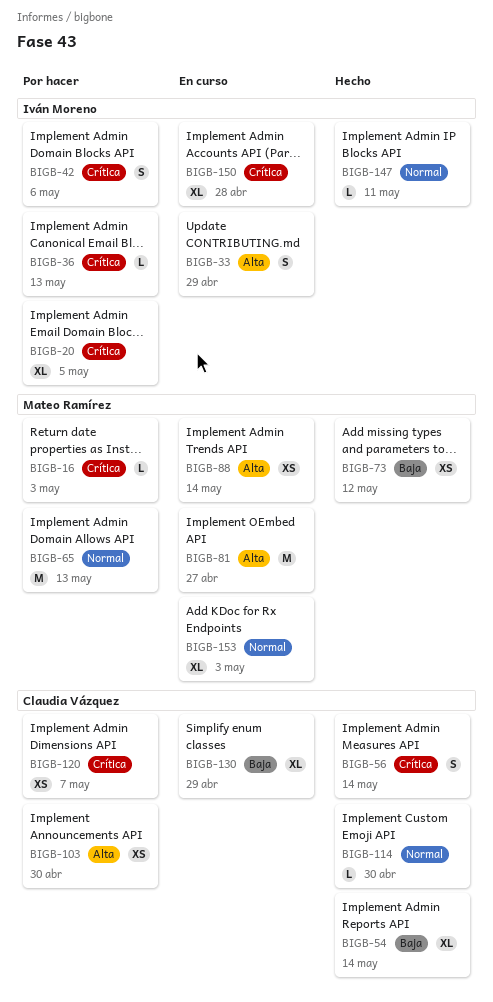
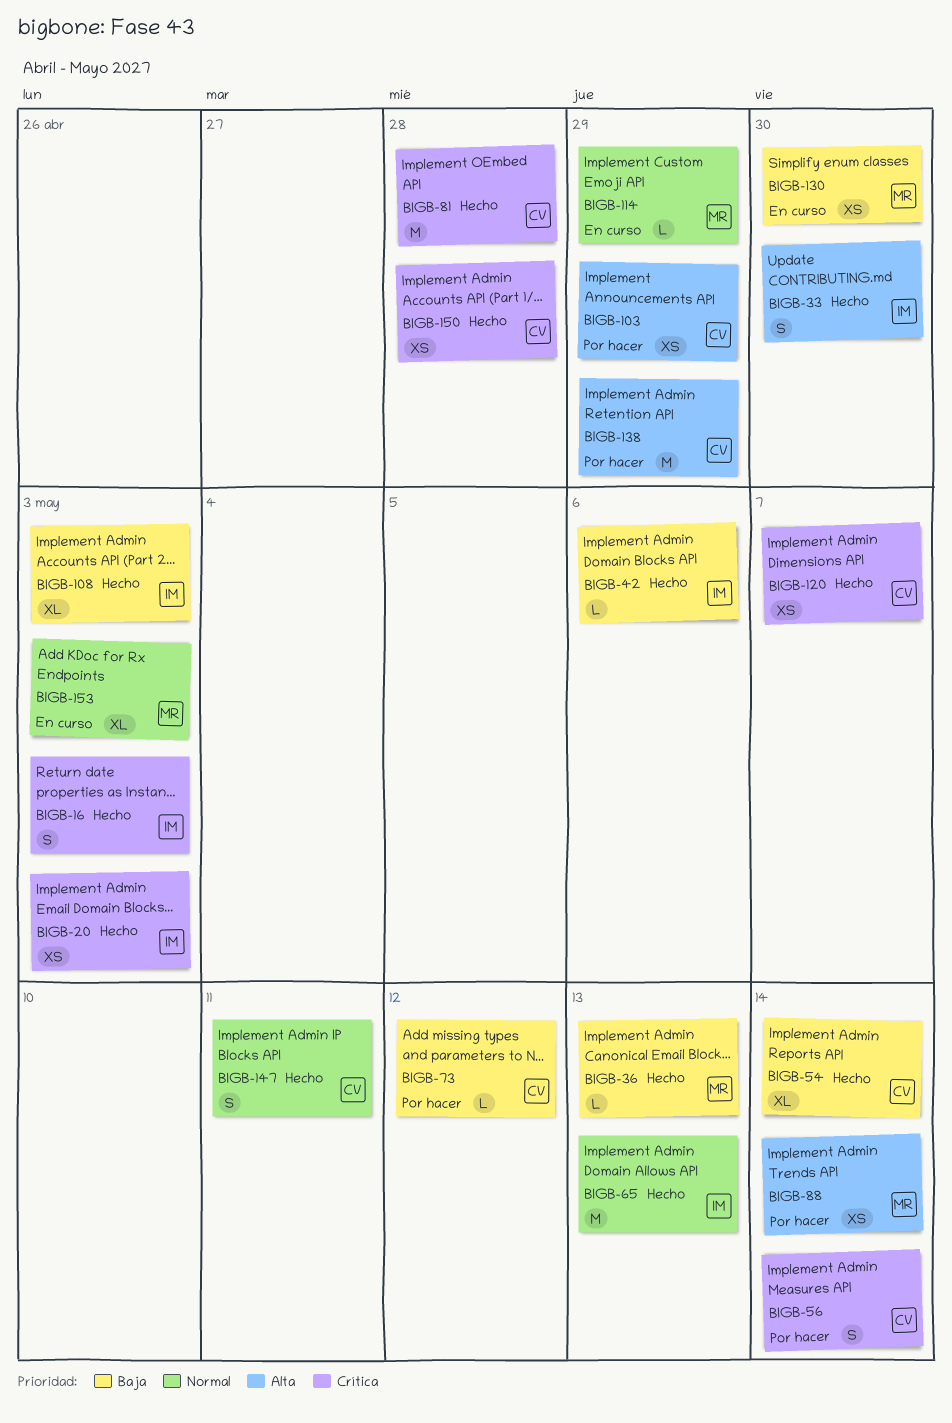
BIGB-16, status: Por hacer -> Hecho
BIGB-16, owner: Mateo Ramírez -> Iván Moreno
BIGB-16, estimate: L -> S
BIGB-20, status: Por hacer -> Hecho
BIGB-20, estimate: XL -> XS
BIGB-20, due: May 5 -> May 3
BIGB-33, status: En curso -> Hecho
BIGB-33, due: Apr 29 -> Apr 30
BIGB-36, status: Por hacer -> Hecho
BIGB-36, owner: Iván Moreno -> Mateo Ramírez
BIGB-36, priority: Crítica -> Baja
BIGB-42, status: Por hacer -> Hecho
BIGB-42, priority: Crítica -> Baja
BIGB-42, estimate: S -> L
BIGB-56, status: Hecho -> Por hacer
BIGB-65, status: Por hacer -> Hecho
BIGB-65, owner: Mateo Ramírez -> Iván Moreno
BIGB-73, status: Hecho -> Por hacer
BIGB-73, owner: Mateo Ramírez -> Claudia Vázquez
BIGB-73, estimate: XS -> L
BIGB-81, status: En curso -> Hecho
BIGB-81, owner: Mateo Ramírez -> Claudia Vázquez
BIGB-81, priority: Alta -> Crítica
BIGB-81, due: Apr 27 -> Apr 28
BIGB-88, status: En curso -> Por hacer
BIGB-103, due: Apr 30 -> Apr 29
BIGB-108: none -> present
BIGB-114, status: Hecho -> En curso
BIGB-114, owner: Claudia Vázquez -> Mateo Ramírez
BIGB-114, due: Apr 30 -> Apr 29
BIGB-120, status: Por hacer -> Hecho
BIGB-130, owner: Claudia Vázquez -> Mateo Ramírez
BIGB-130, estimate: XL -> XS
BIGB-130, due: Apr 29 -> Apr 30
BIGB-138: none -> present
BIGB-147, owner: Iván Moreno -> Claudia Vázquez
BIGB-147, estimate: L -> S
BIGB-150, status: En curso -> Hecho
BIGB-150, owner: Iván Moreno -> Claudia Vázquez
BIGB-150, estimate: XL -> XS

